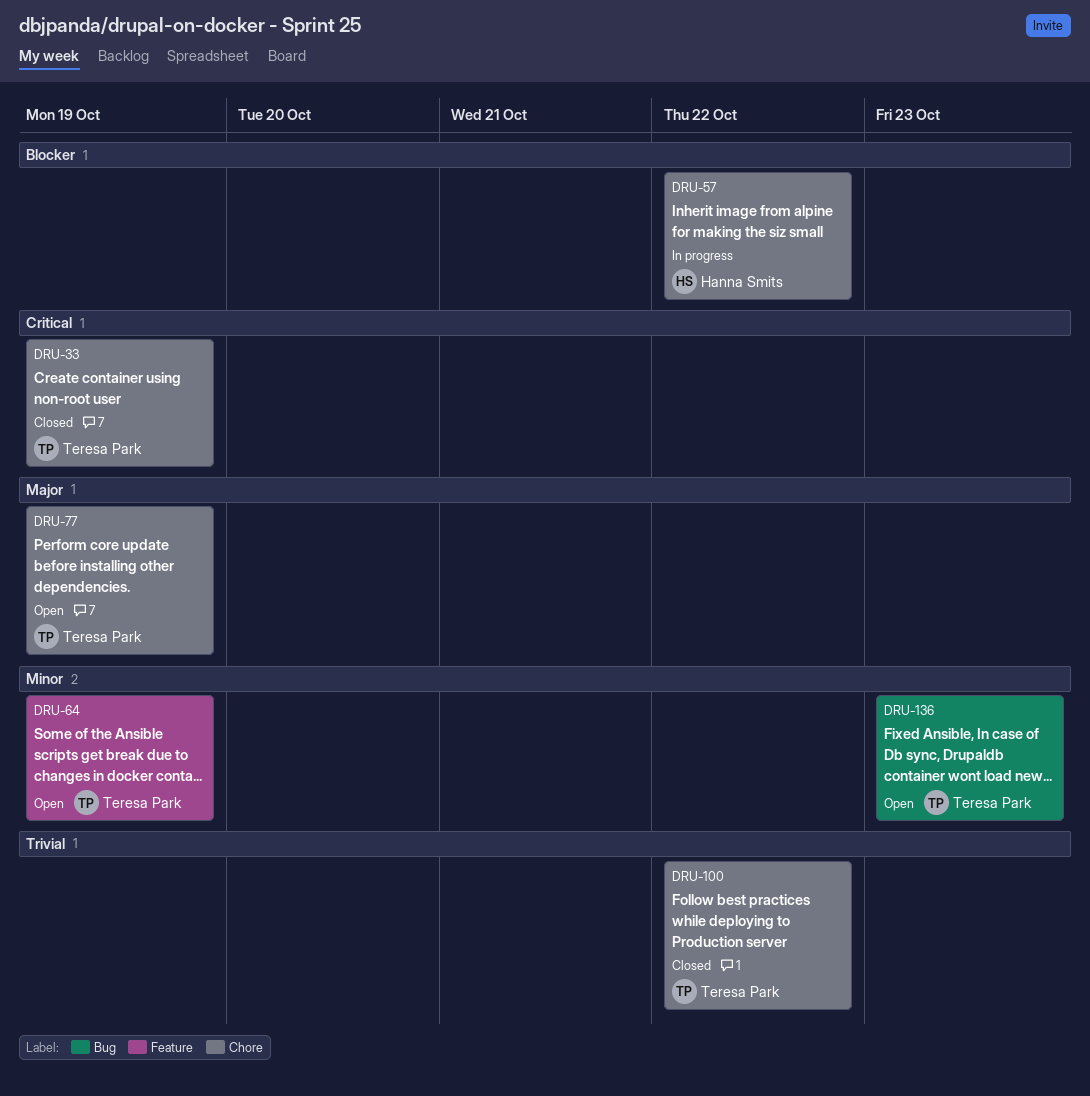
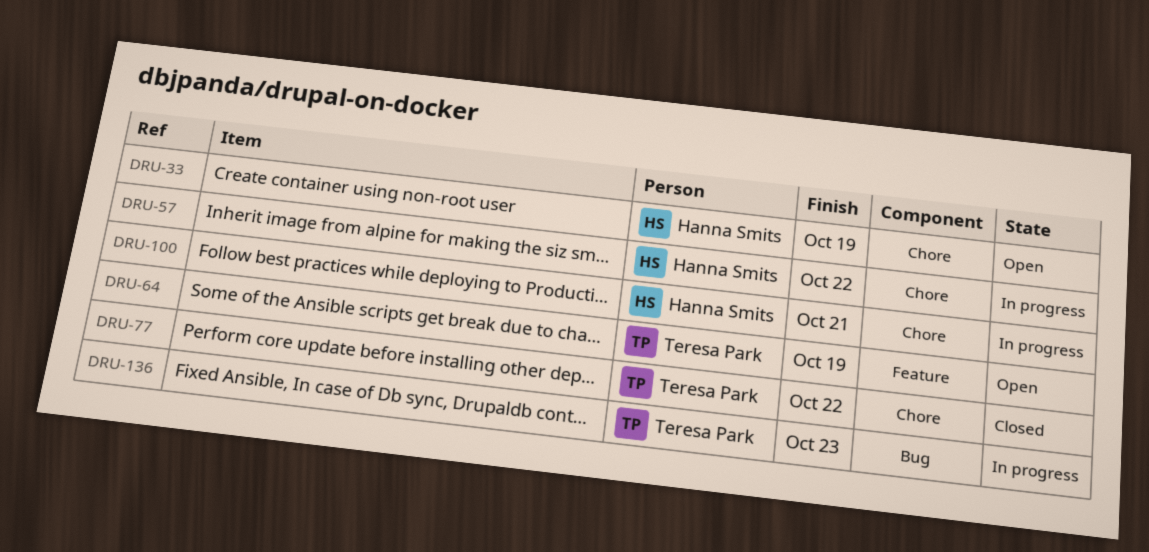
DRU-33, status: Closed -> Open
DRU-33, owner: Teresa Park -> Hanna Smits
DRU-77, status: Open -> Closed
DRU-77, due: Oct 19 -> Oct 22
DRU-100, status: Closed -> In progress
DRU-100, owner: Teresa Park -> Hanna Smits
DRU-100, due: Oct 22 -> Oct 21
DRU-136, status: Open -> In progress

